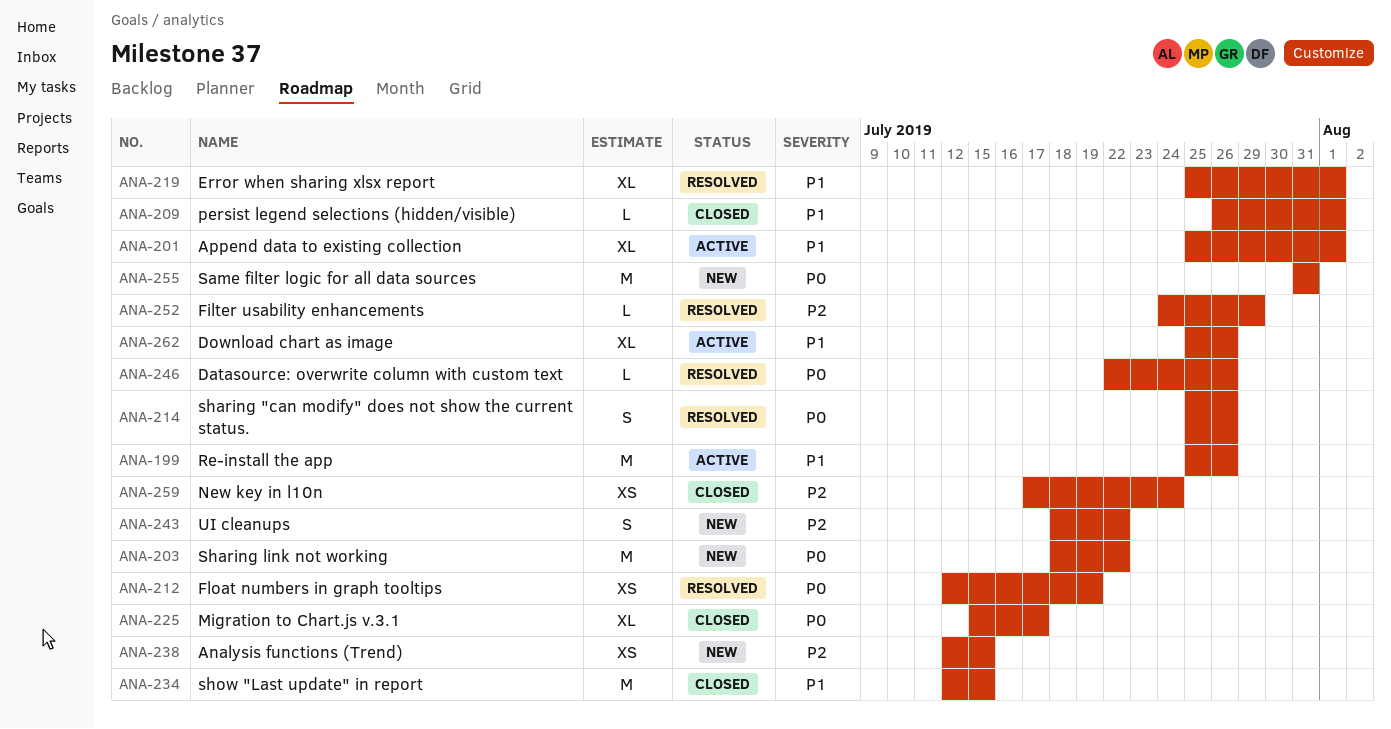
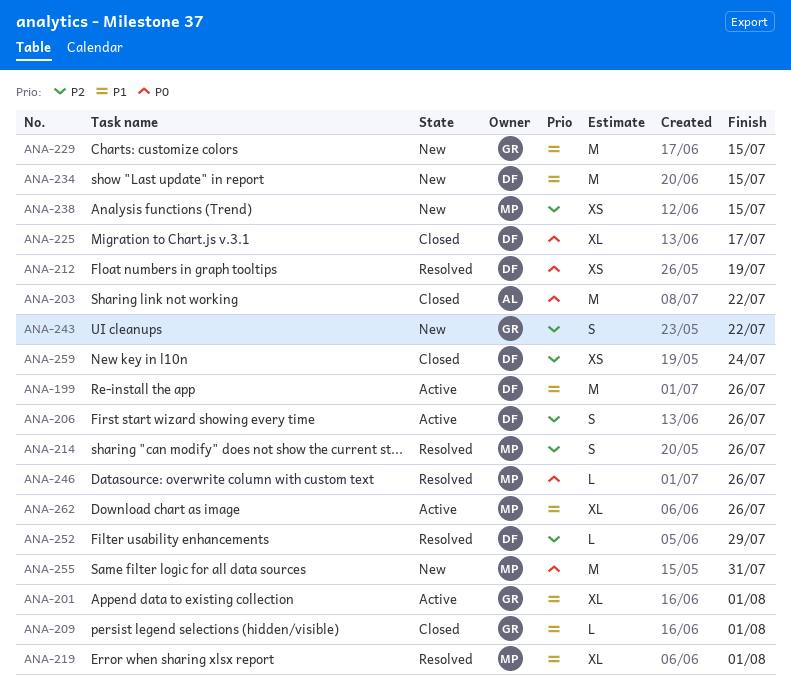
ANA-203, status: New -> Closed
ANA-206: none -> present
ANA-214, priority: P0 -> P2
ANA-229: none -> present
ANA-234, status: Closed -> New

